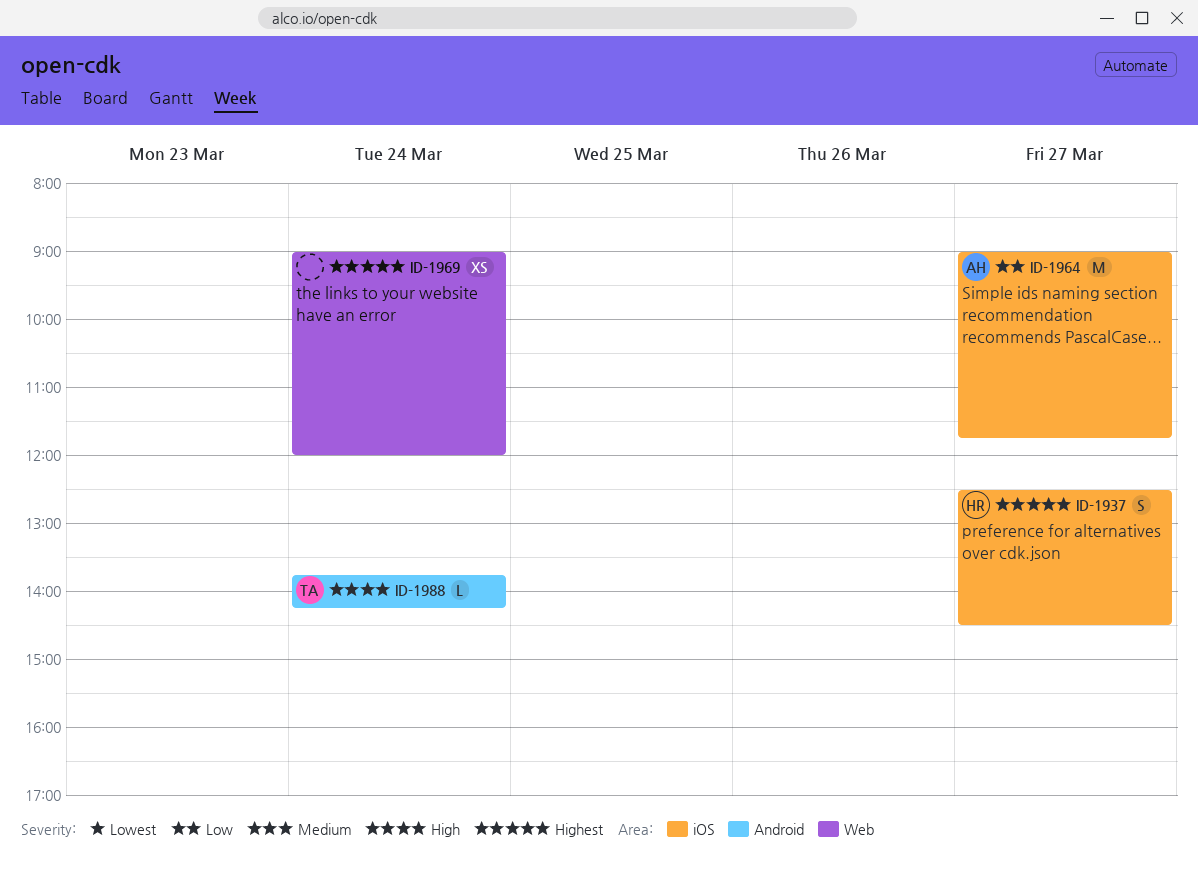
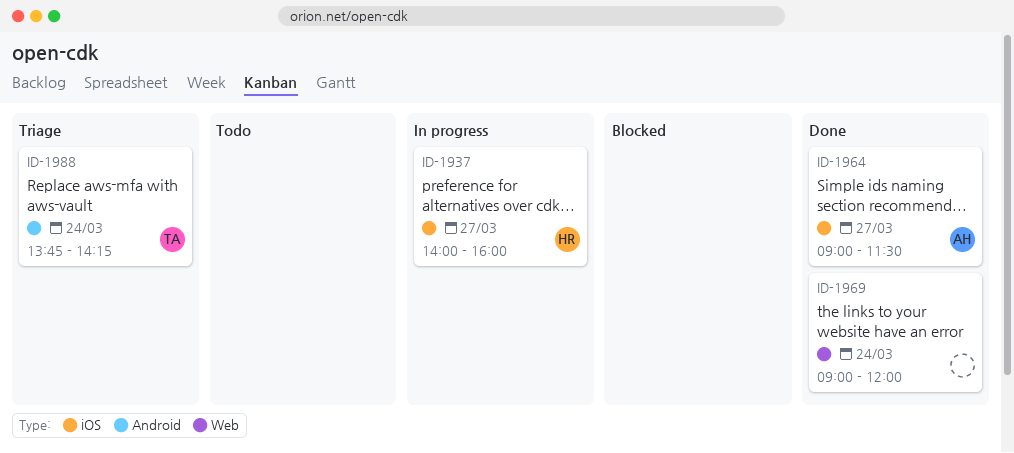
ID-1937, begins: 12:30 -> 14:00
ID-1937, ends: 14:30 -> 16:00
ID-1964, ends: 11:45 -> 11:30

